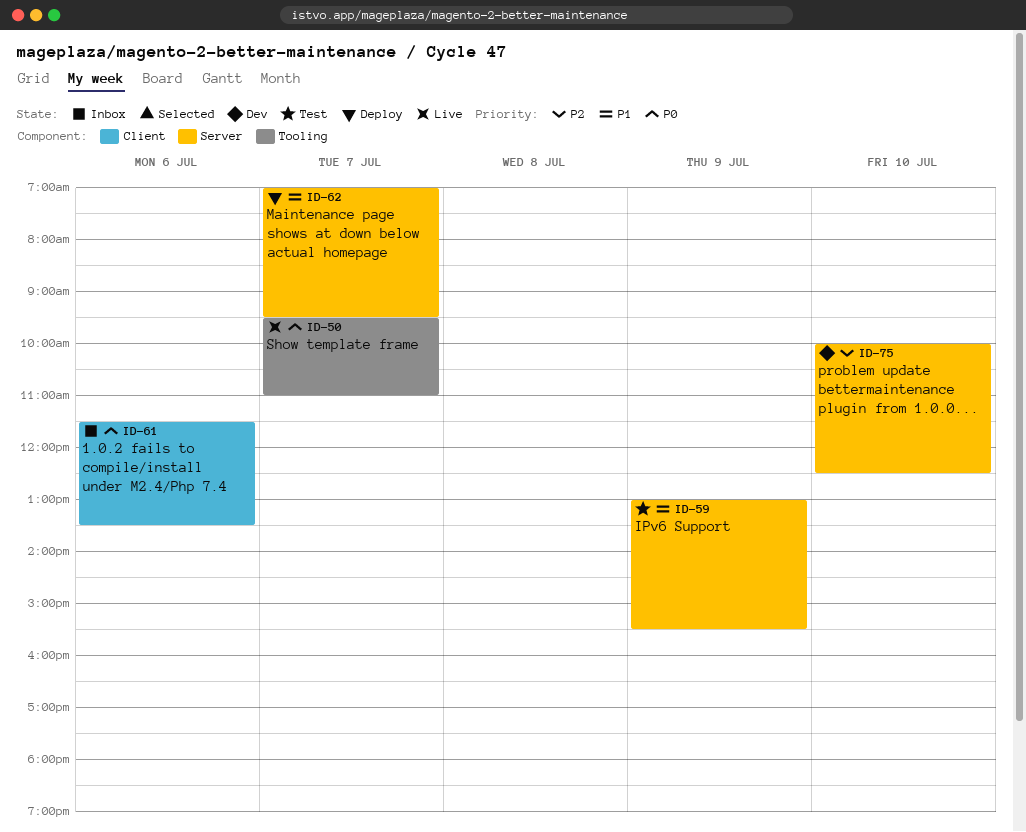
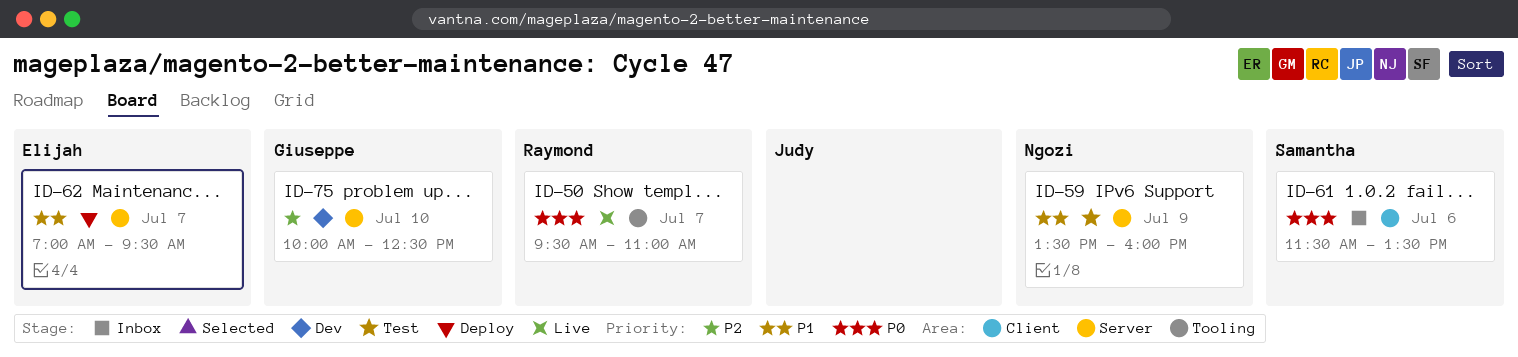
ID-59, begins: 13:00 -> 13:30
ID-59, ends: 15:30 -> 16:00

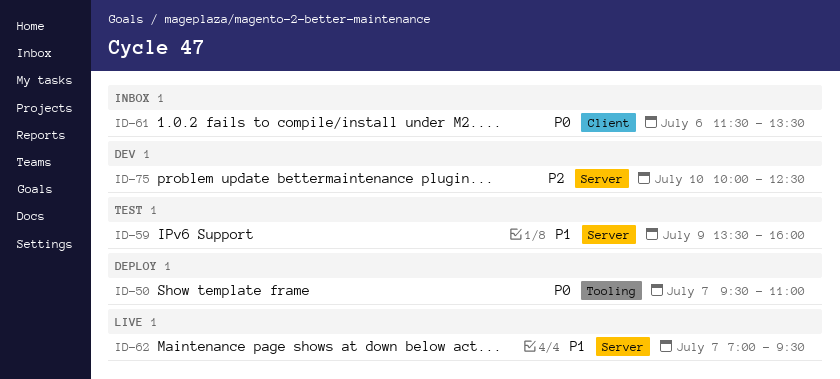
ID-50, status: Live -> Deploy
ID-62, status: Deploy -> Live

